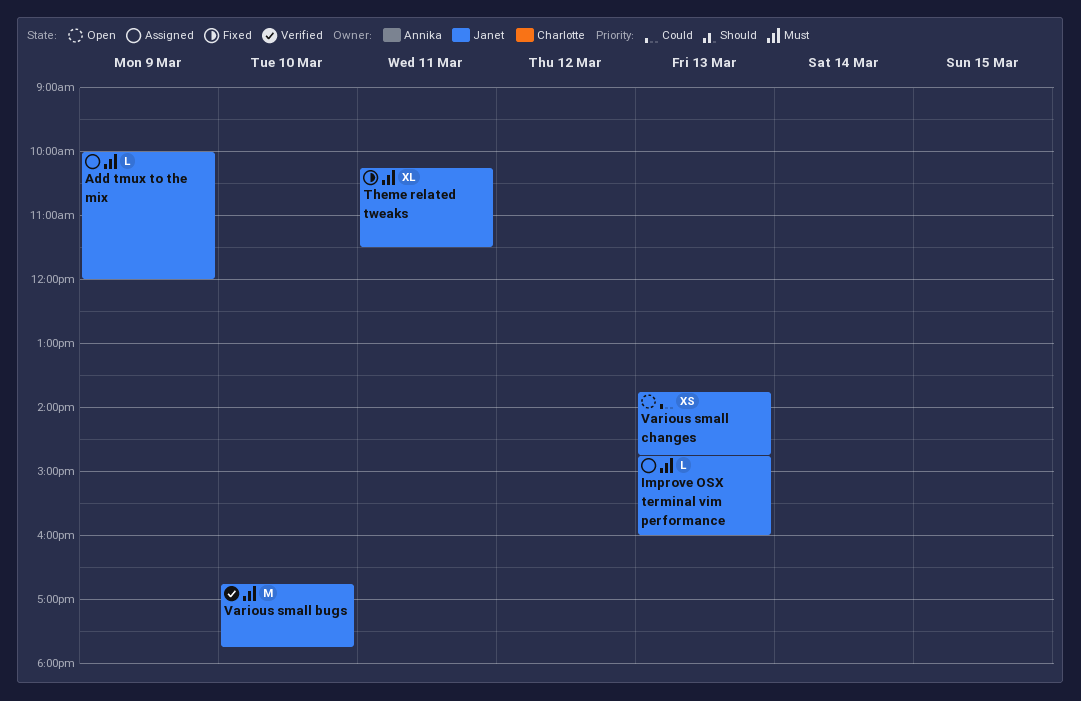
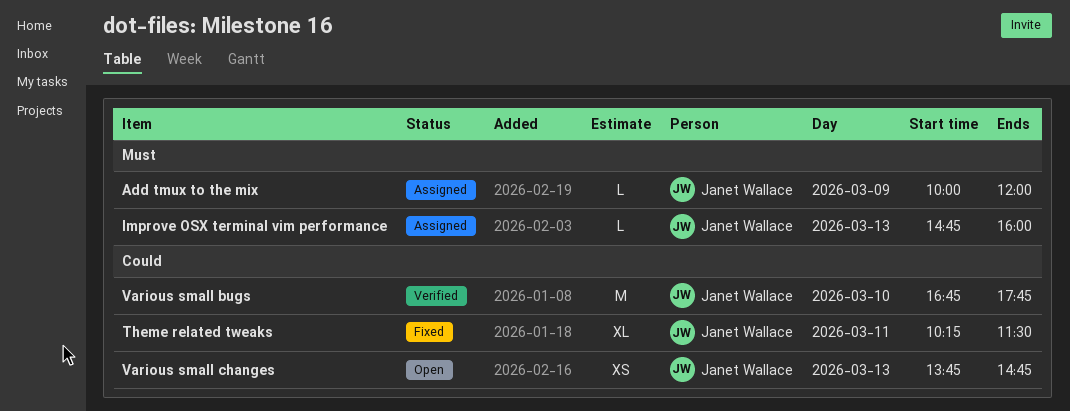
Theme related tweaks, priority: Must -> Could
Various small bugs, priority: Must -> Could

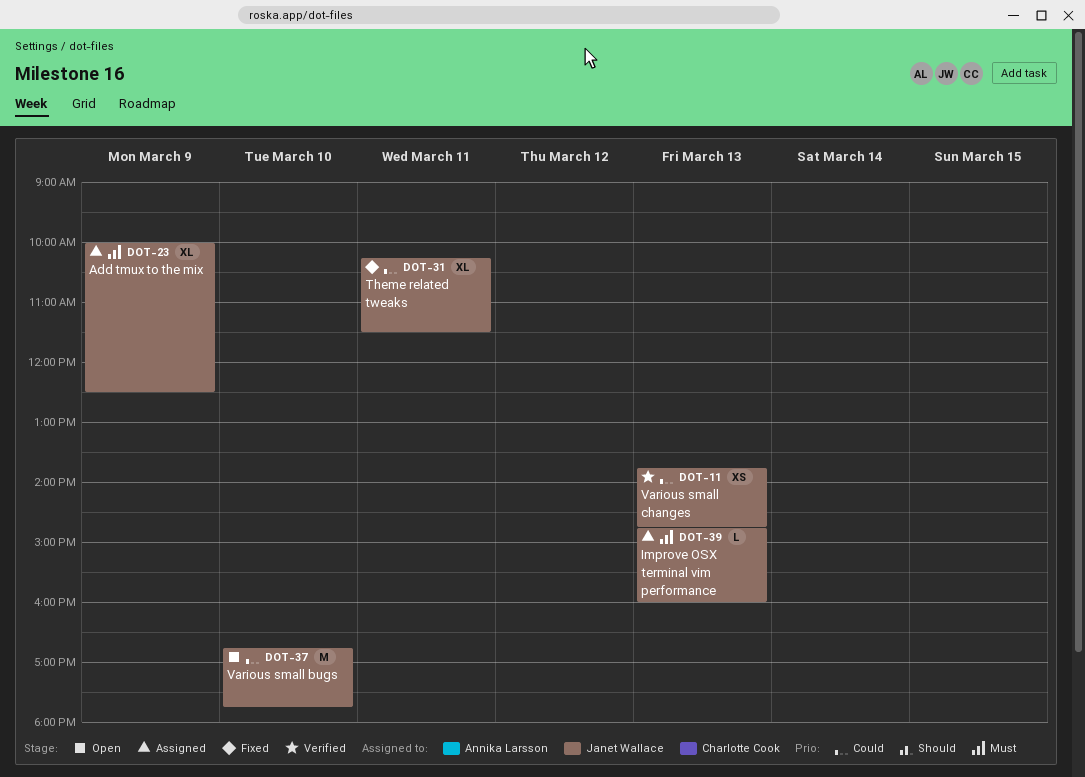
Add tmux to the mix, estimate: L -> XL
Add tmux to the mix, ends: 12:00 -> 12:30
Various small bugs, status: Verified -> Open
Various small changes, status: Open -> Verified

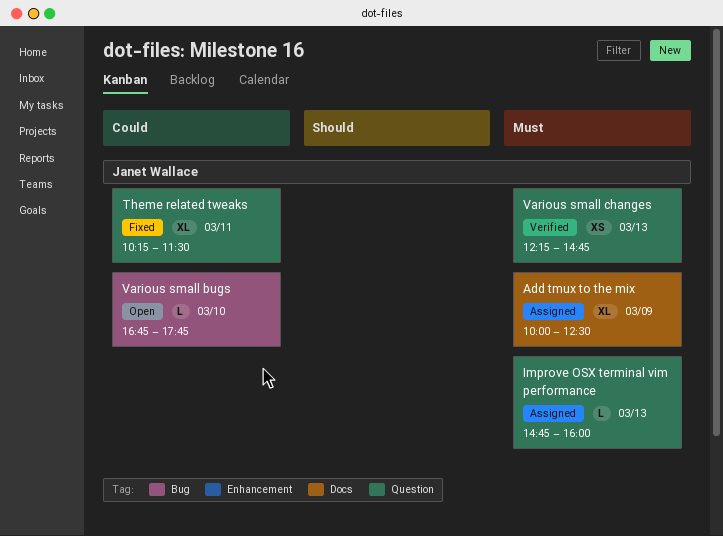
Various small bugs, estimate: M -> L
Various small changes, priority: Could -> Must
Various small changes, begins: 13:45 -> 12:15

